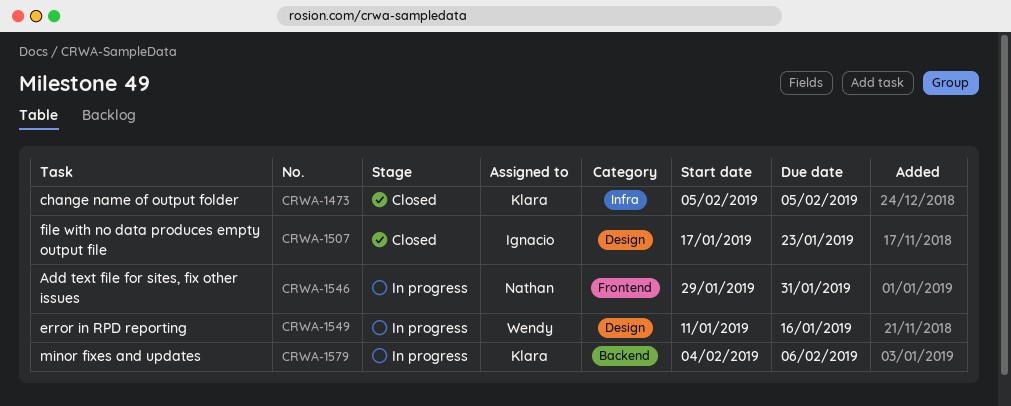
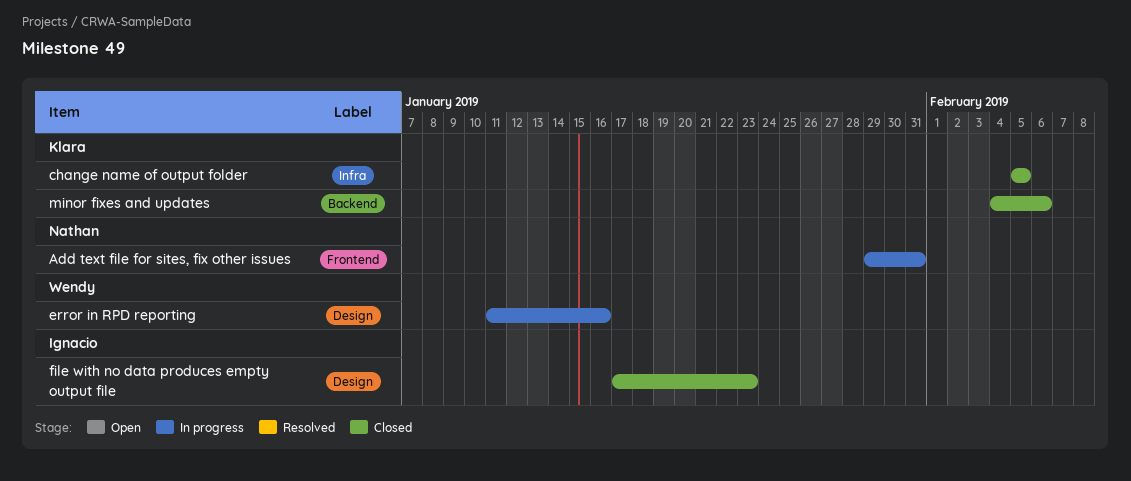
minor fixes and updates, status: In progress -> Closed

